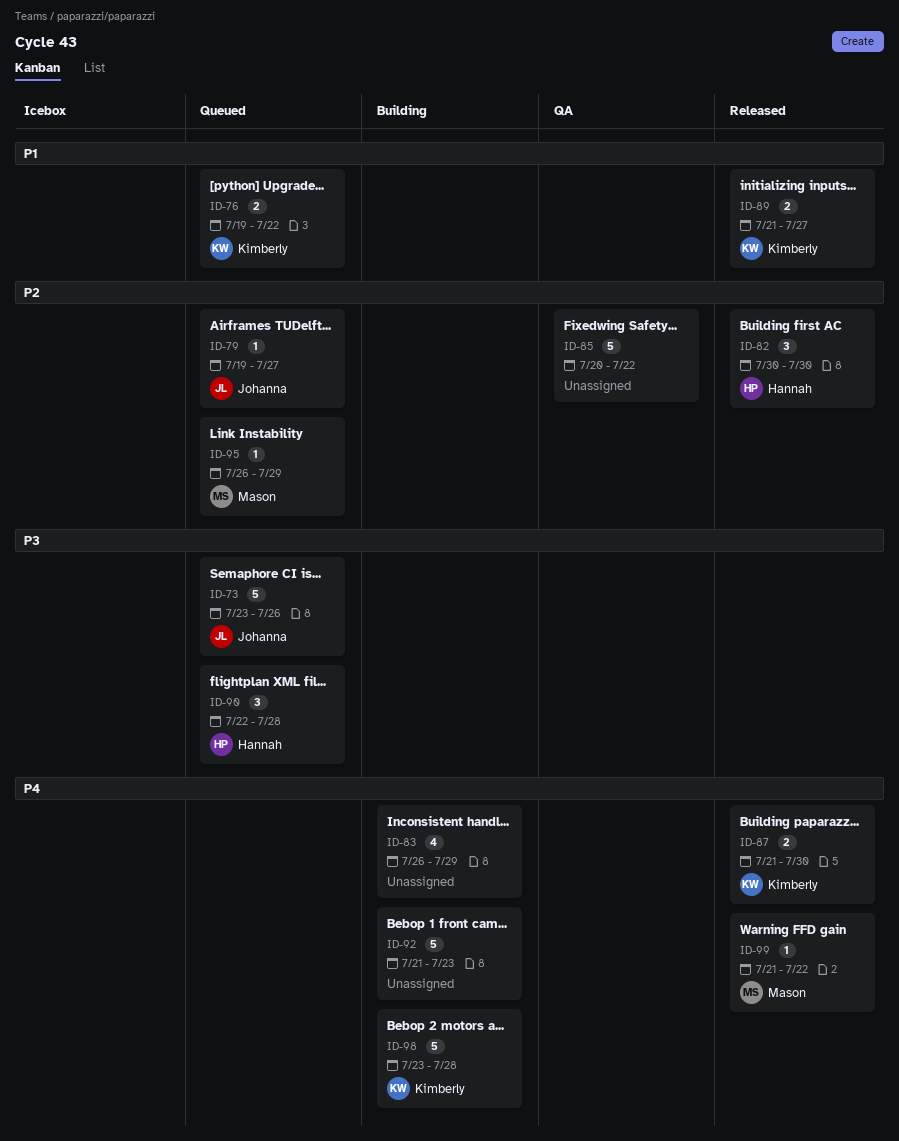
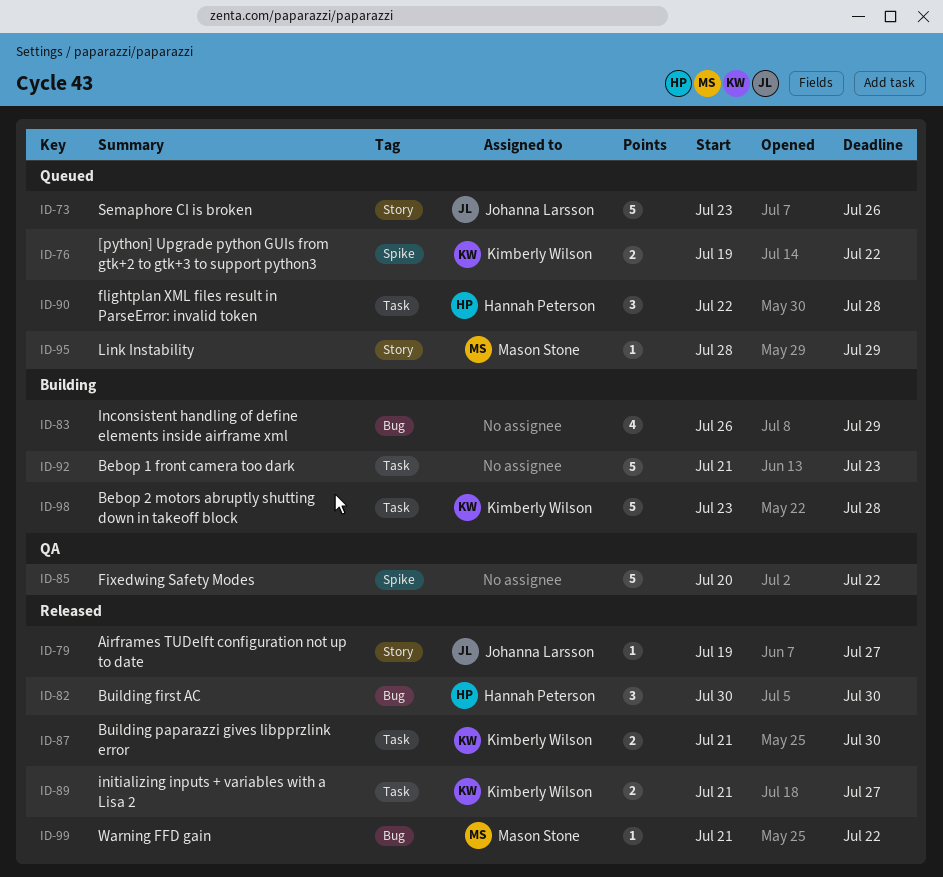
ID-79, status: Queued -> Released
ID-95, start: Jul 26 -> Jul 28

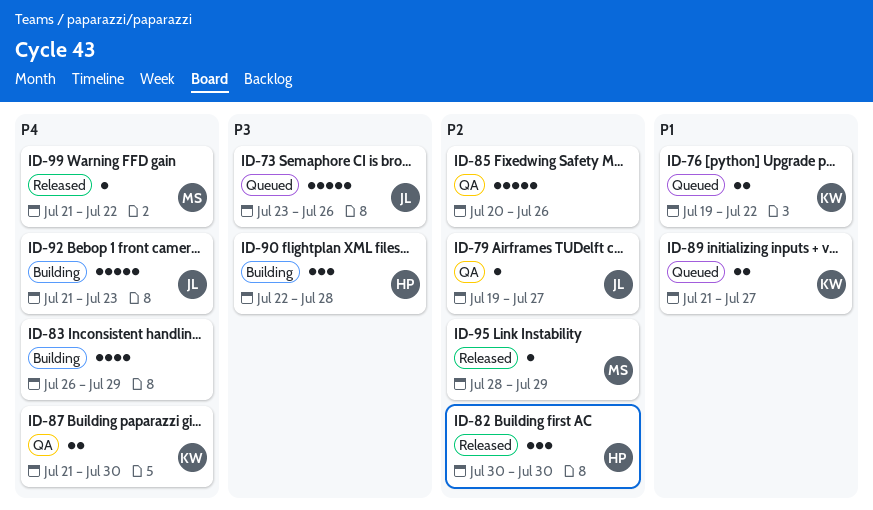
ID-79, status: Released -> QA
ID-85, due: Jul 22 -> Jul 26
ID-87, status: Released -> QA
ID-89, status: Released -> Queued
ID-90, status: Queued -> Building
ID-92, owner: none -> Johanna Larsson
ID-95, status: Queued -> Released
ID-98: present -> none

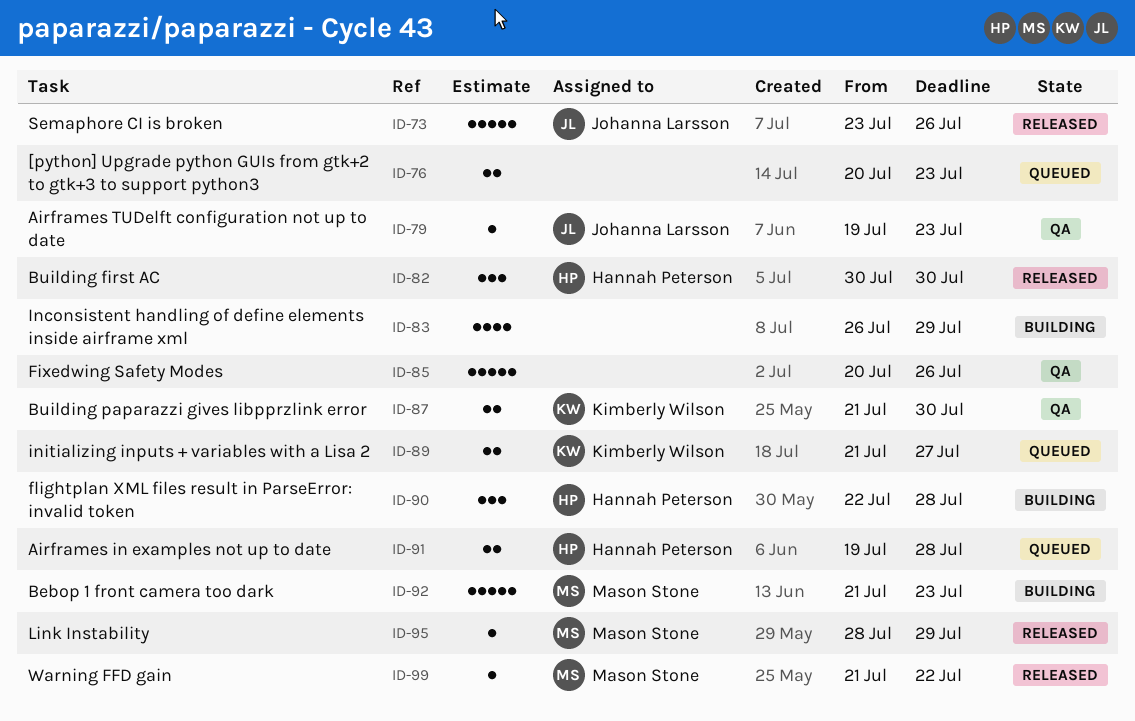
ID-73, status: Queued -> Released
ID-76, owner: Kimberly Wilson -> none
ID-76, start: Jul 19 -> Jul 20
ID-76, due: Jul 22 -> Jul 23
ID-79, due: Jul 27 -> Jul 23
ID-91: none -> present
ID-92, owner: Johanna Larsson -> Mason Stone

